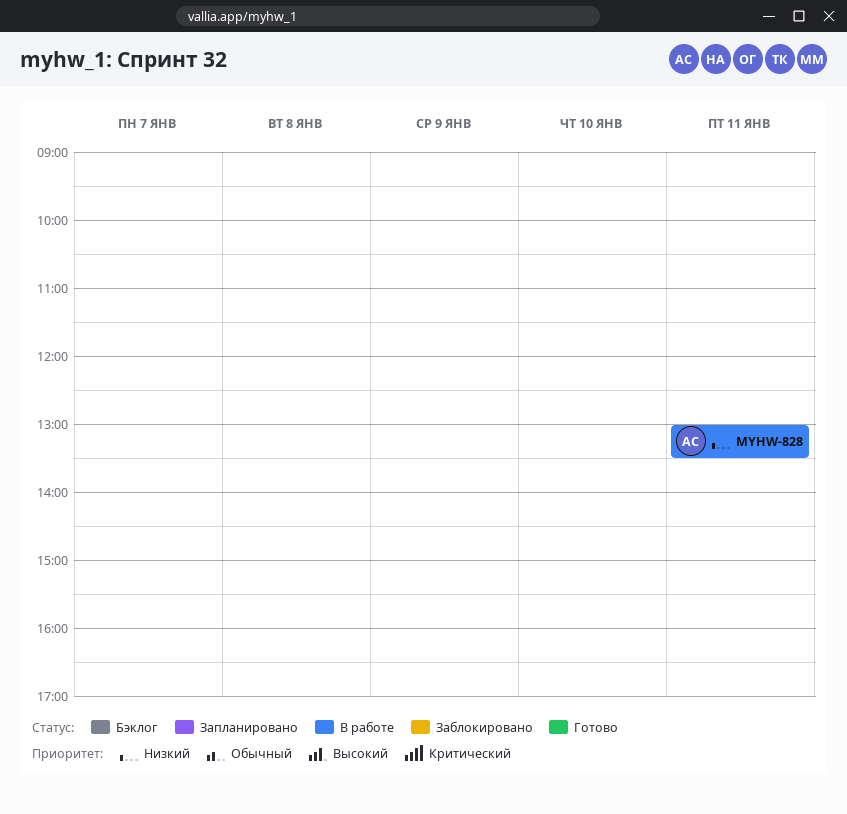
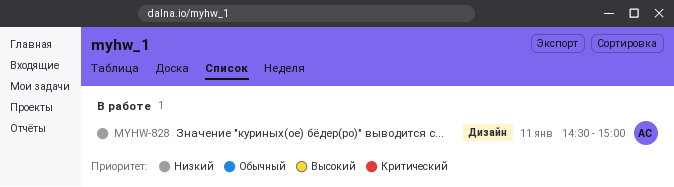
MYHW-828, begins: 13:00 -> 14:30
MYHW-828, ends: 13:30 -> 15:00

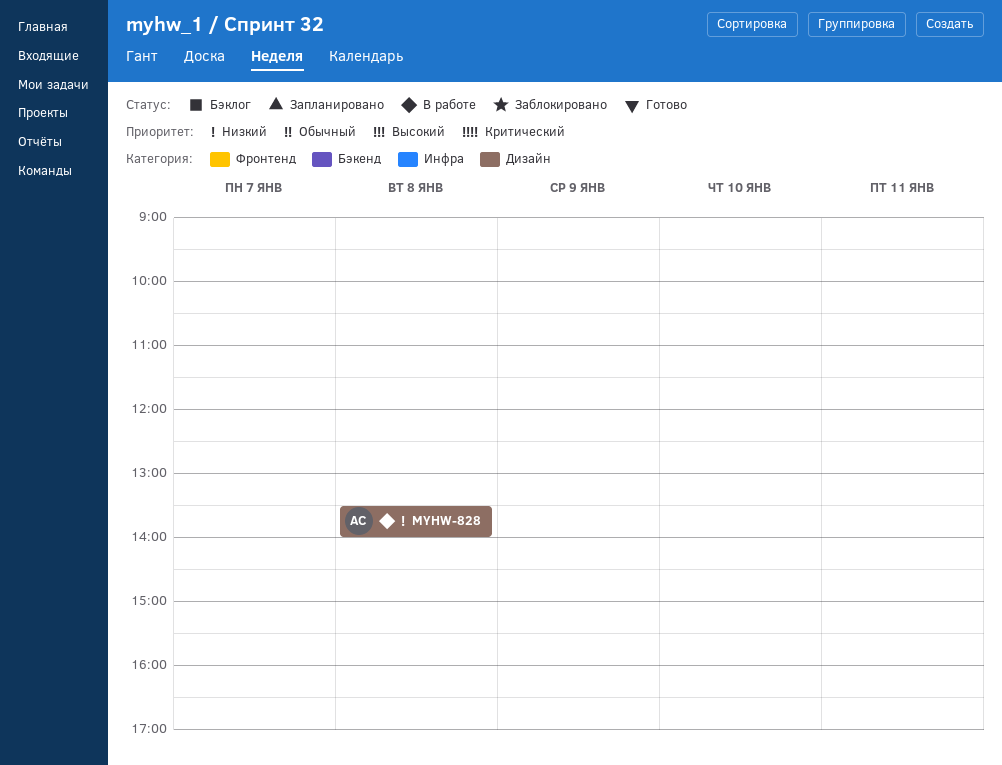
MYHW-828, day: Jan 11 -> Jan 8
MYHW-828, begins: 14:30 -> 13:30
MYHW-828, ends: 15:00 -> 14:00

